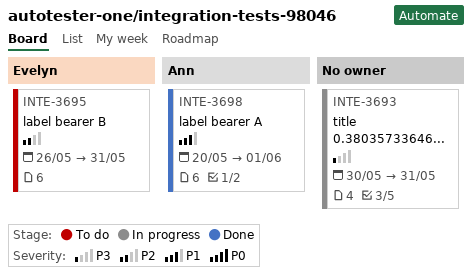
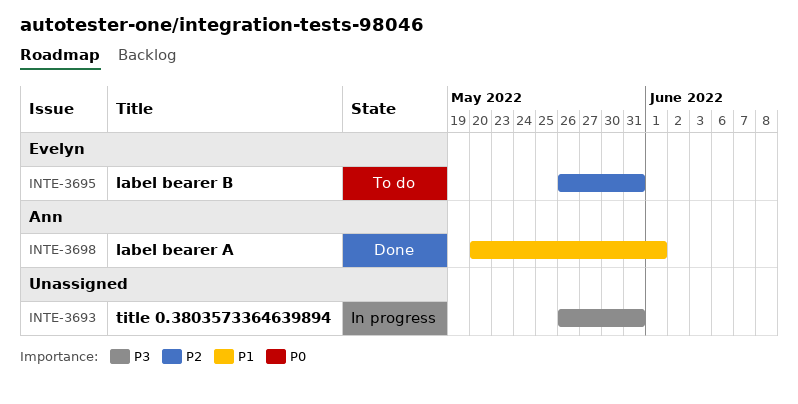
INTE-3693, start: May 30 -> May 26

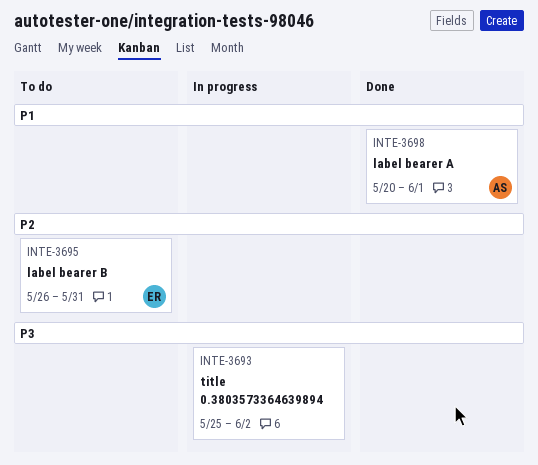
INTE-3693, start: May 26 -> May 25
INTE-3693, due: May 31 -> Jun 2

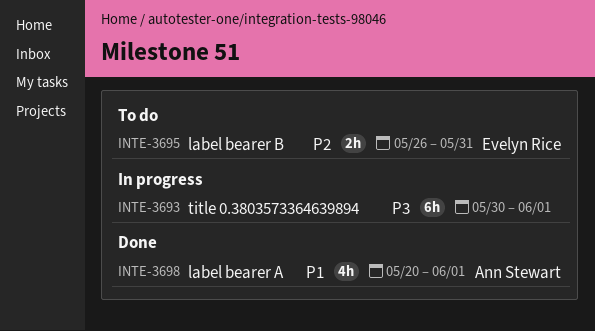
INTE-3693, start: May 25 -> May 30
INTE-3693, due: Jun 2 -> Jun 1

